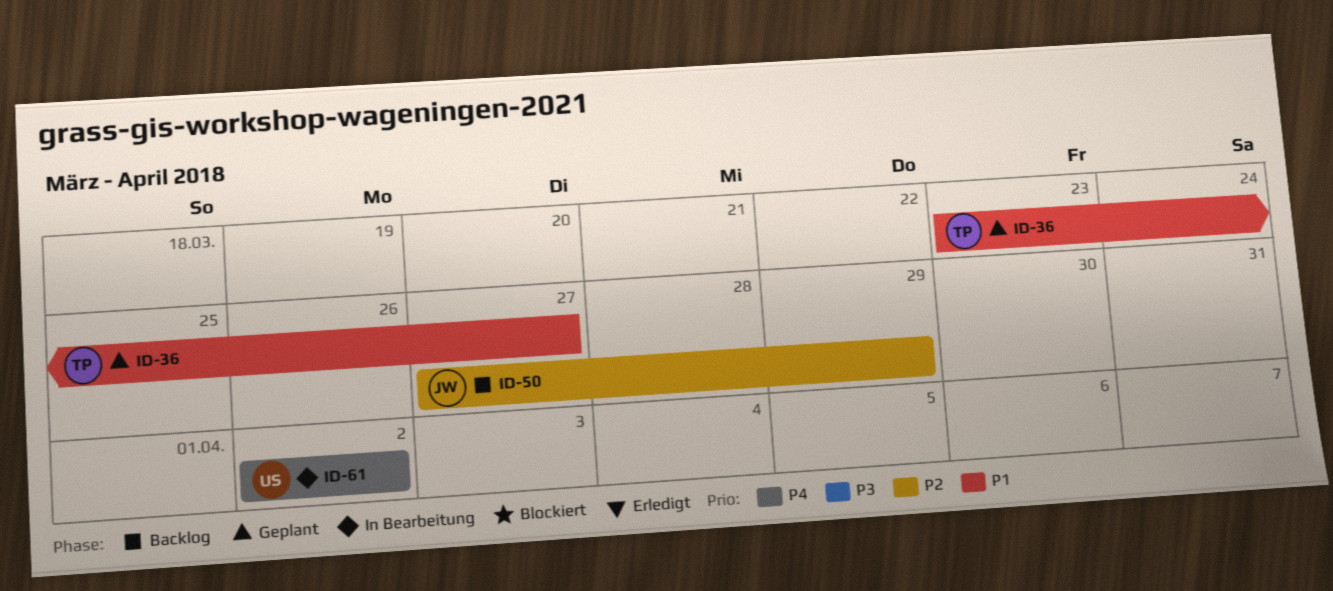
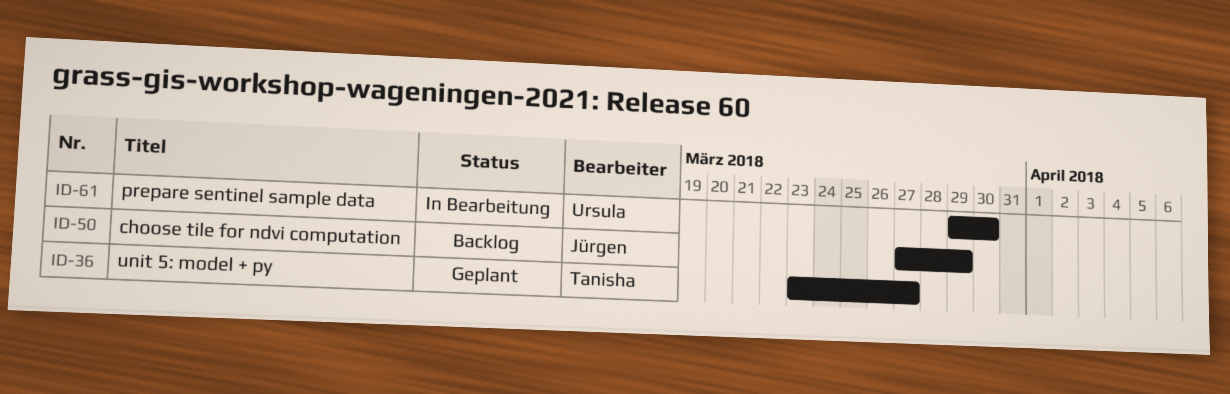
ID-61, start: Apr 2 -> Mar 29
ID-61, due: Apr 2 -> Mar 30

